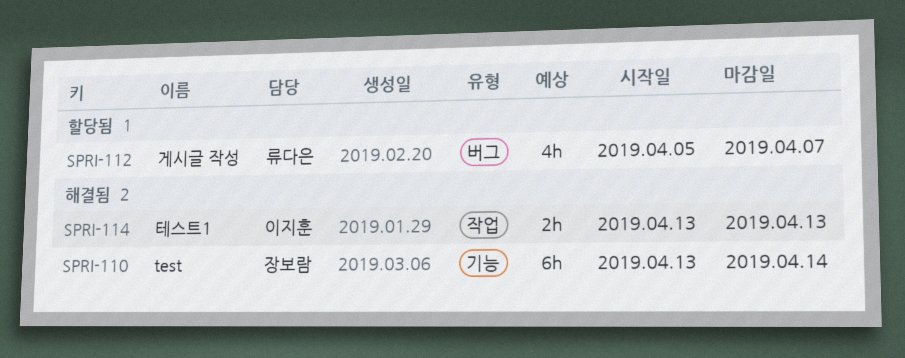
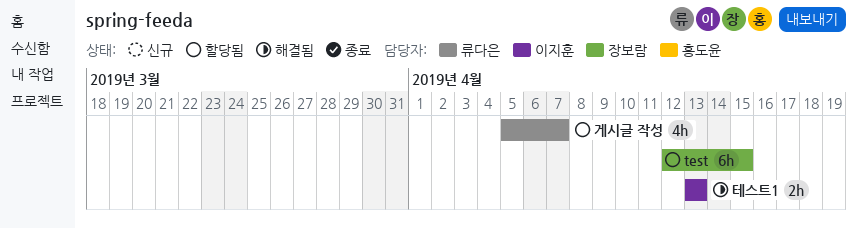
test, status: 해결됨 -> 할당됨
test, start: Apr 13 -> Apr 12
test, due: Apr 14 -> Apr 15

